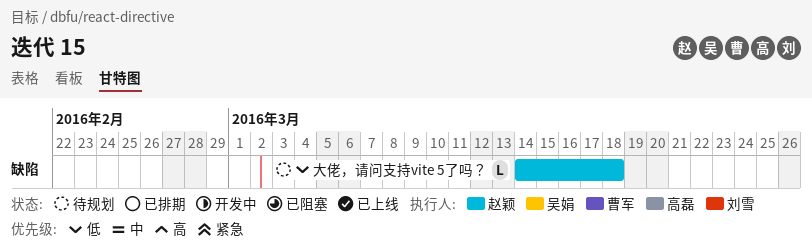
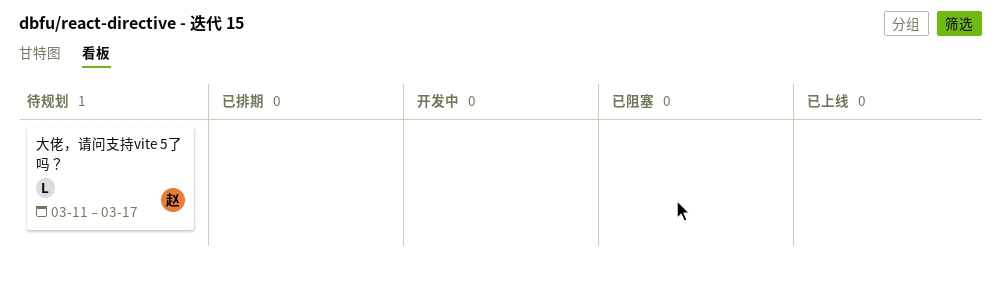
大佬，请问支持vite 5了吗？, start: Mar 14 -> Mar 11
大佬，请问支持vite 5了吗？, due: Mar 18 -> Mar 17

